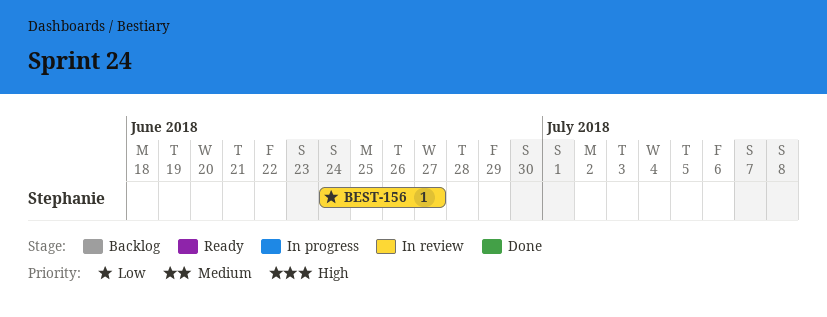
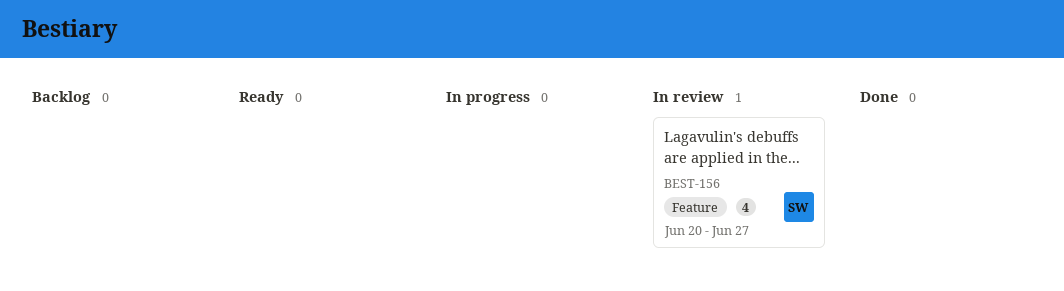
BEST-156, estimate: 1 -> 4
BEST-156, start: Jun 24 -> Jun 20

